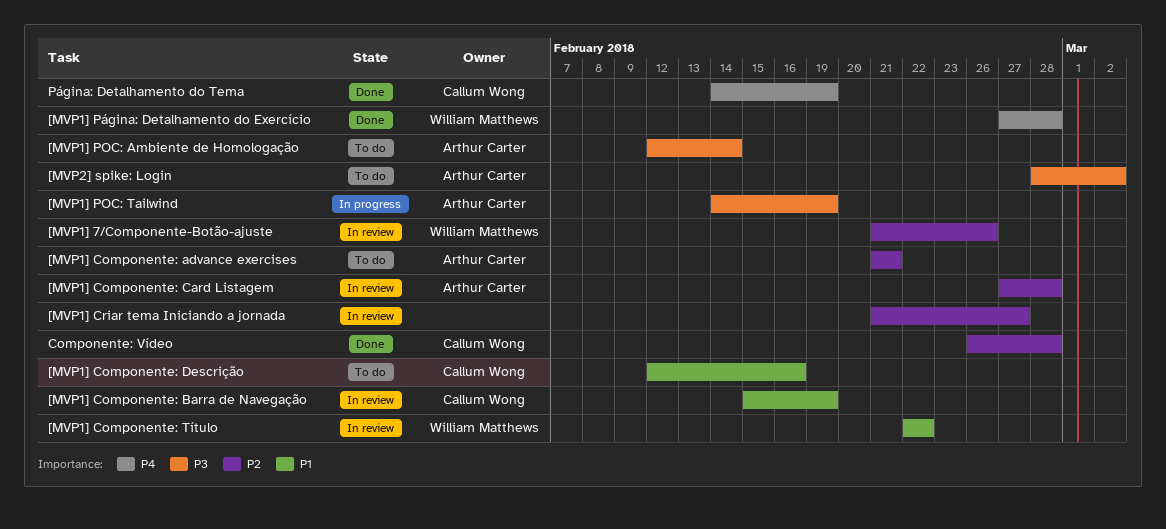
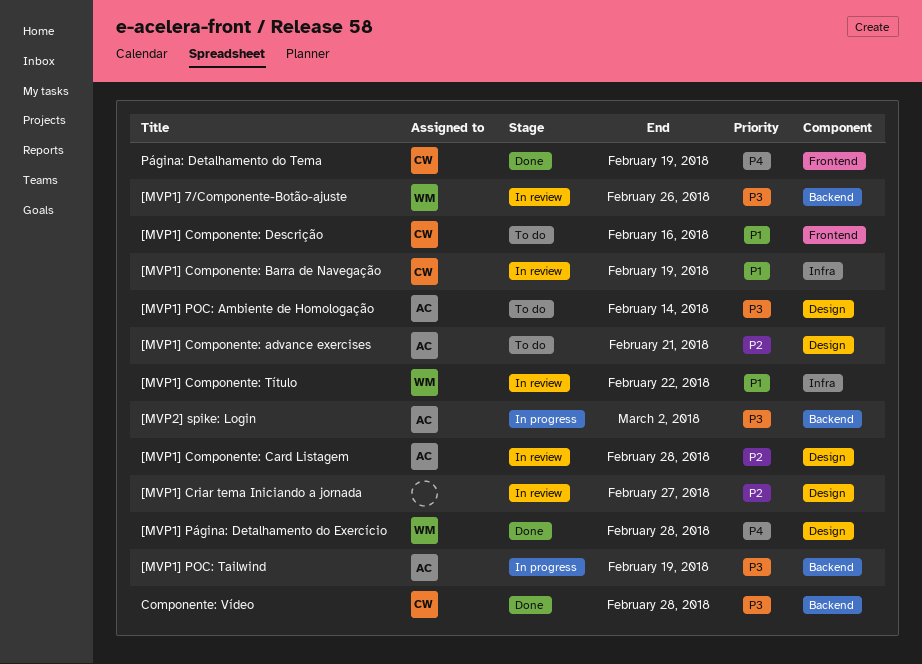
[MVP1] 7/Componente-Botão-ajuste, priority: P2 -> P3
[MVP2] spike: Login, status: To do -> In progress
Componente: Vídeo, priority: P2 -> P3

